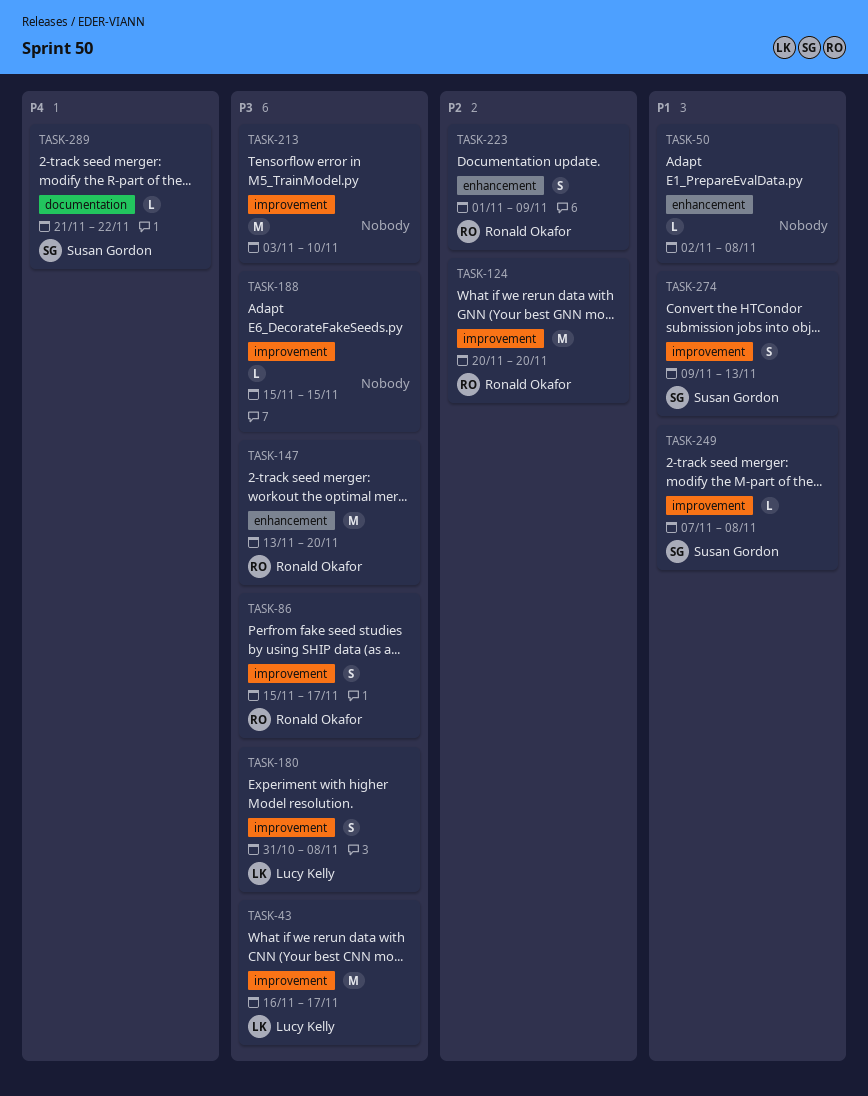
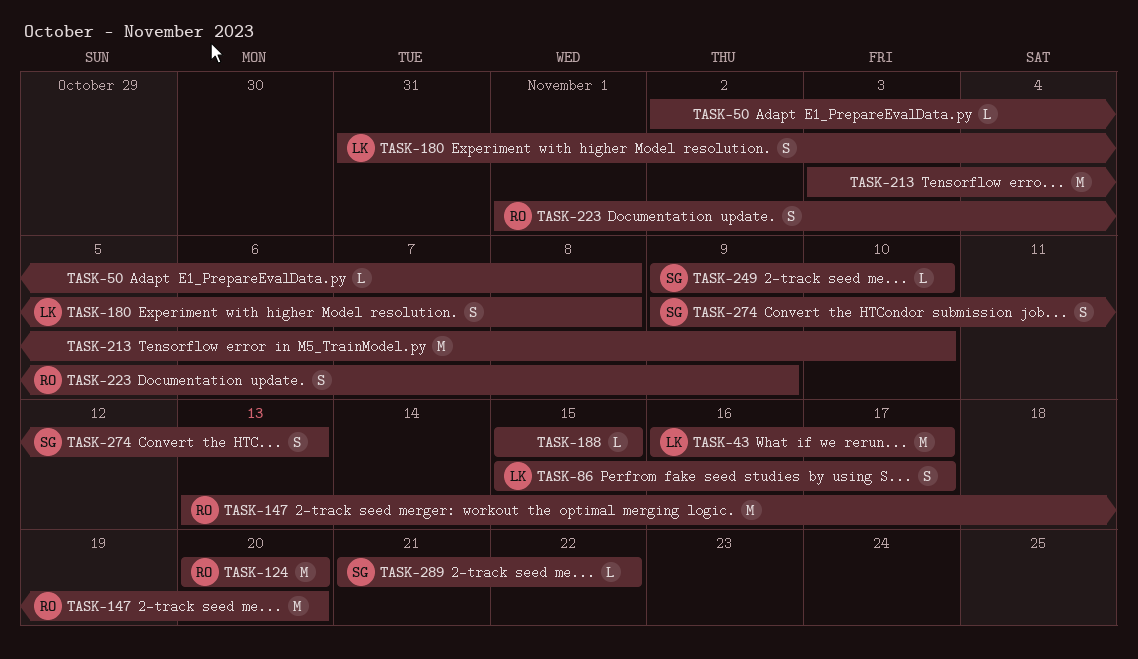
TASK-86, owner: Ronald Okafor -> Lucy Kelly
TASK-249, start: Nov 7 -> Nov 9
TASK-249, due: Nov 8 -> Nov 10

